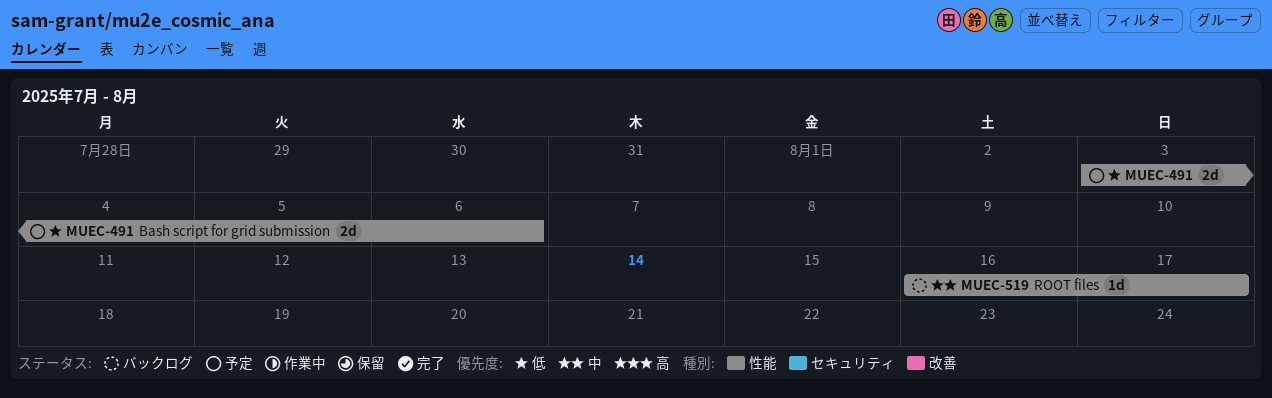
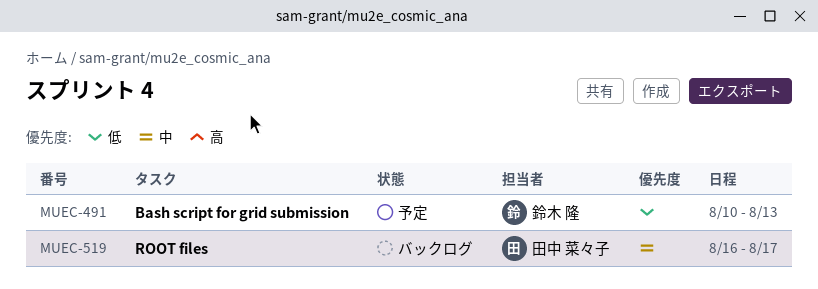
MUEC-491, start: Aug 3 -> Aug 10
MUEC-491, due: Aug 6 -> Aug 13

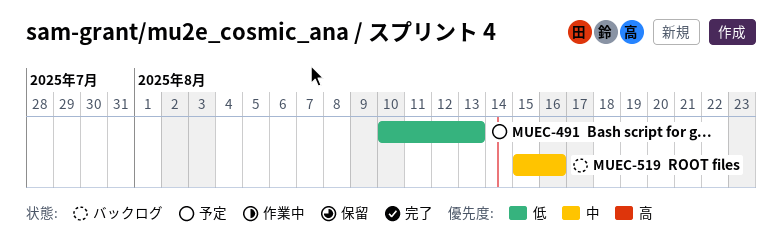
MUEC-519, start: Aug 16 -> Aug 15
MUEC-519, due: Aug 17 -> Aug 16

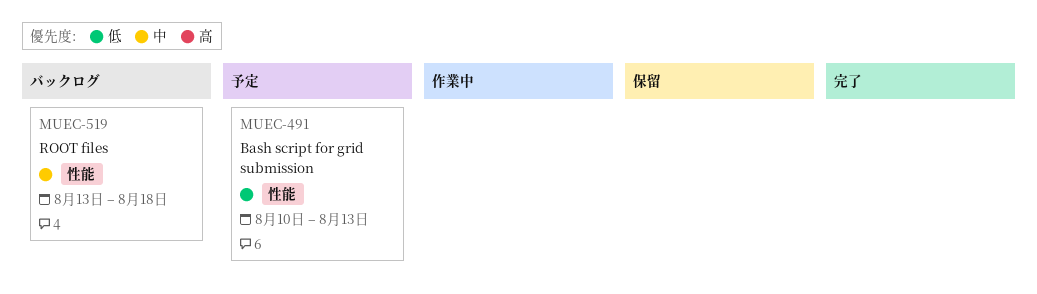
MUEC-519, start: Aug 15 -> Aug 13
MUEC-519, due: Aug 16 -> Aug 18

